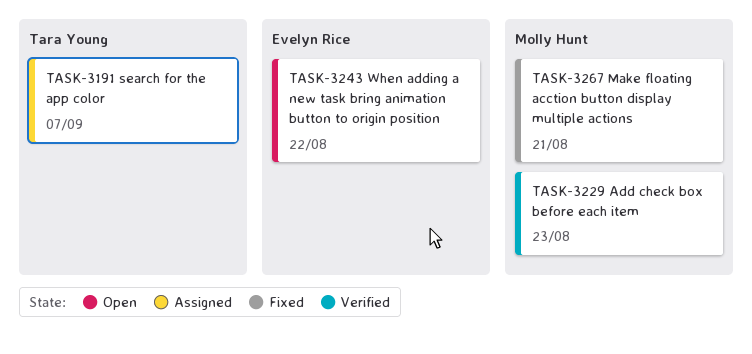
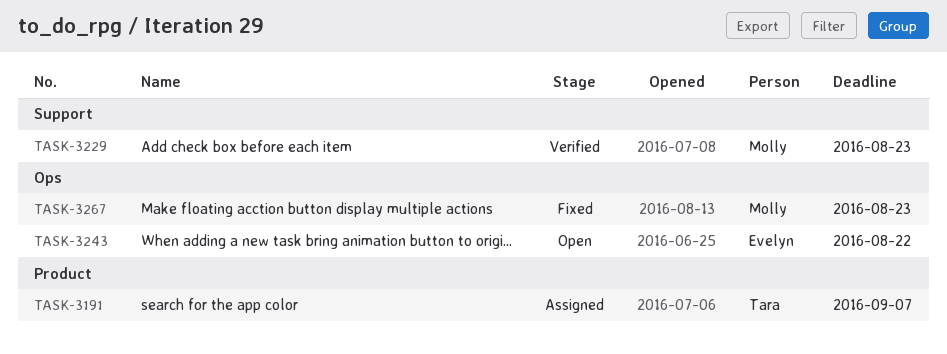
TASK-3267, due: Aug 21 -> Aug 23

